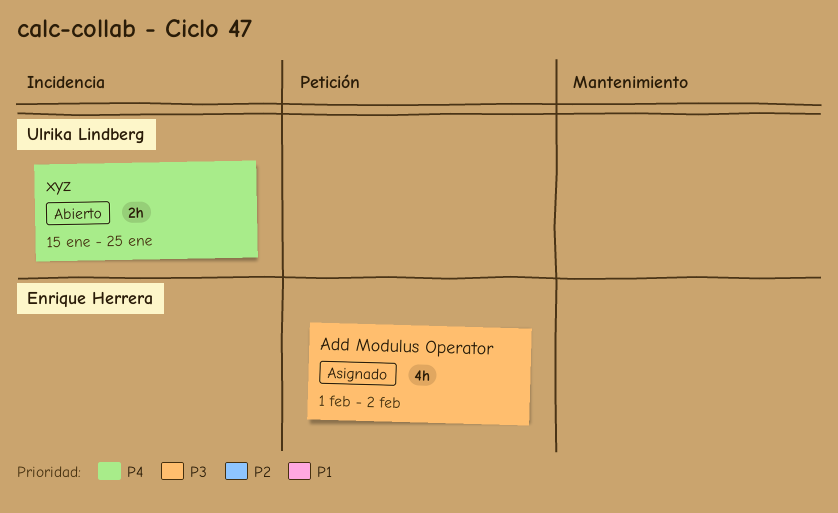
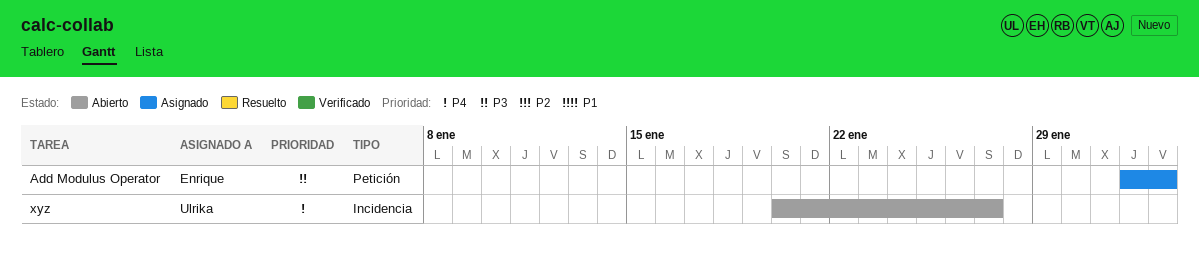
xyz, start: Jan 15 -> Jan 20
xyz, due: Jan 25 -> Jan 27

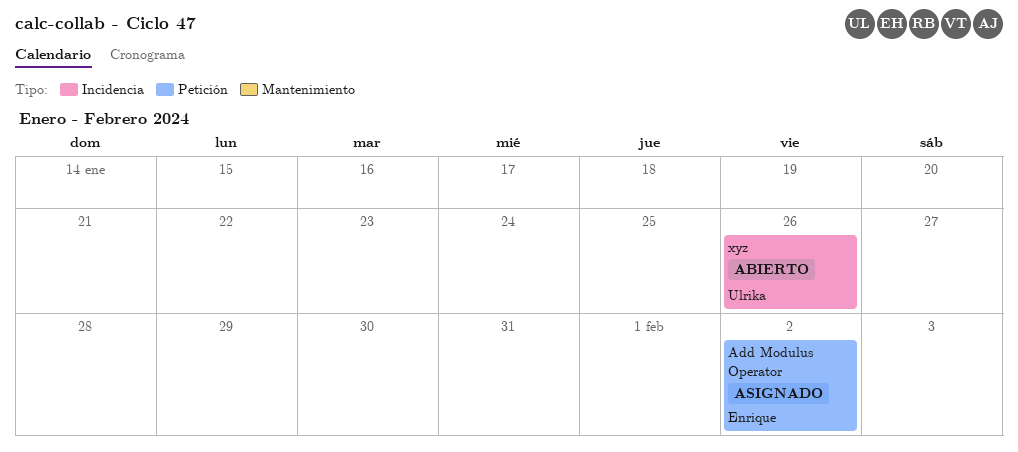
xyz, due: Jan 27 -> Jan 26

